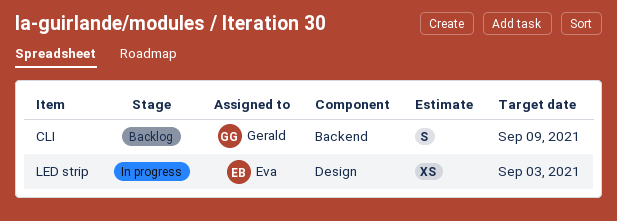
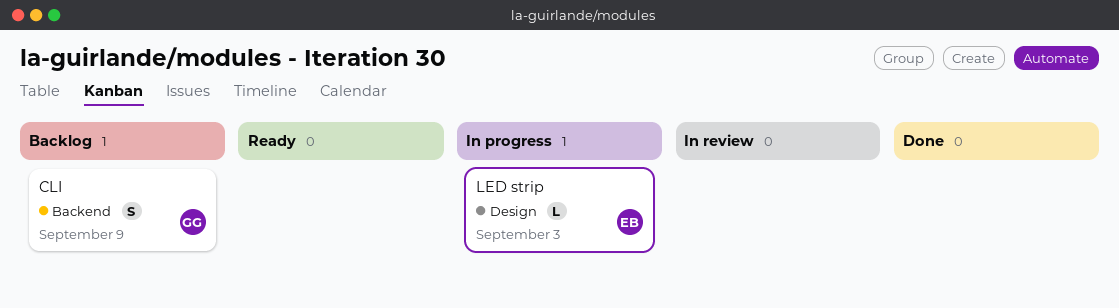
LED strip, estimate: XS -> L

